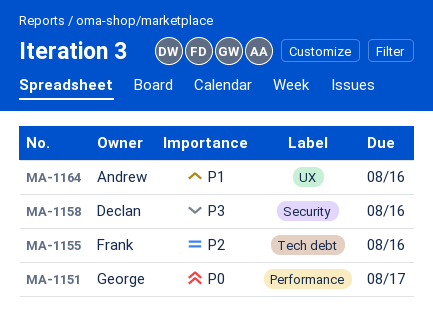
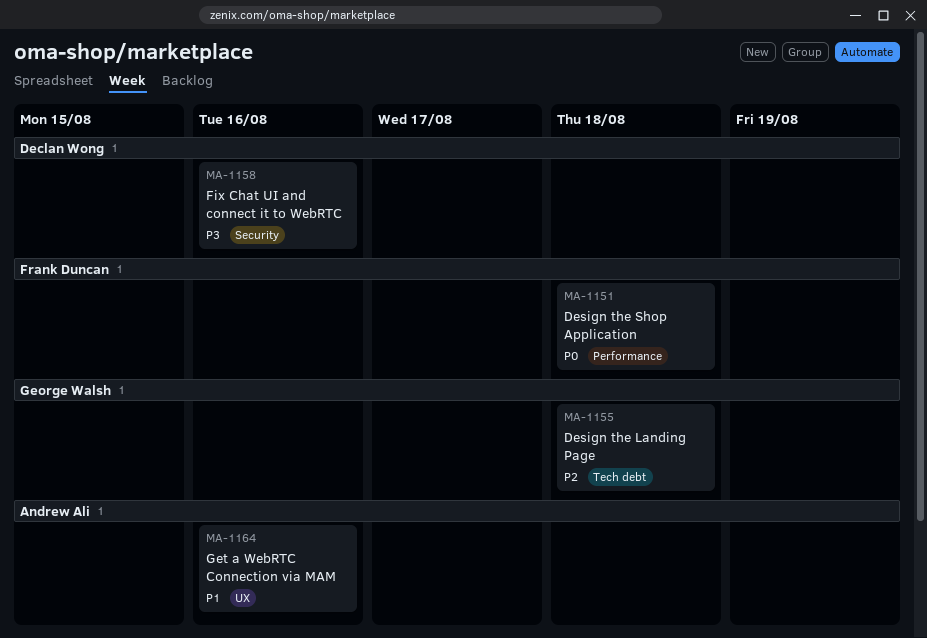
MA-1151, owner: George Walsh -> Frank Duncan
MA-1151, due: Aug 17 -> Aug 18
MA-1155, owner: Frank Duncan -> George Walsh
MA-1155, due: Aug 16 -> Aug 18

